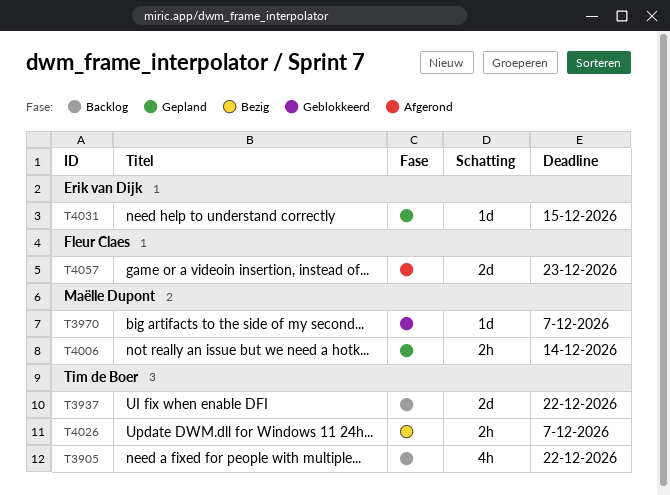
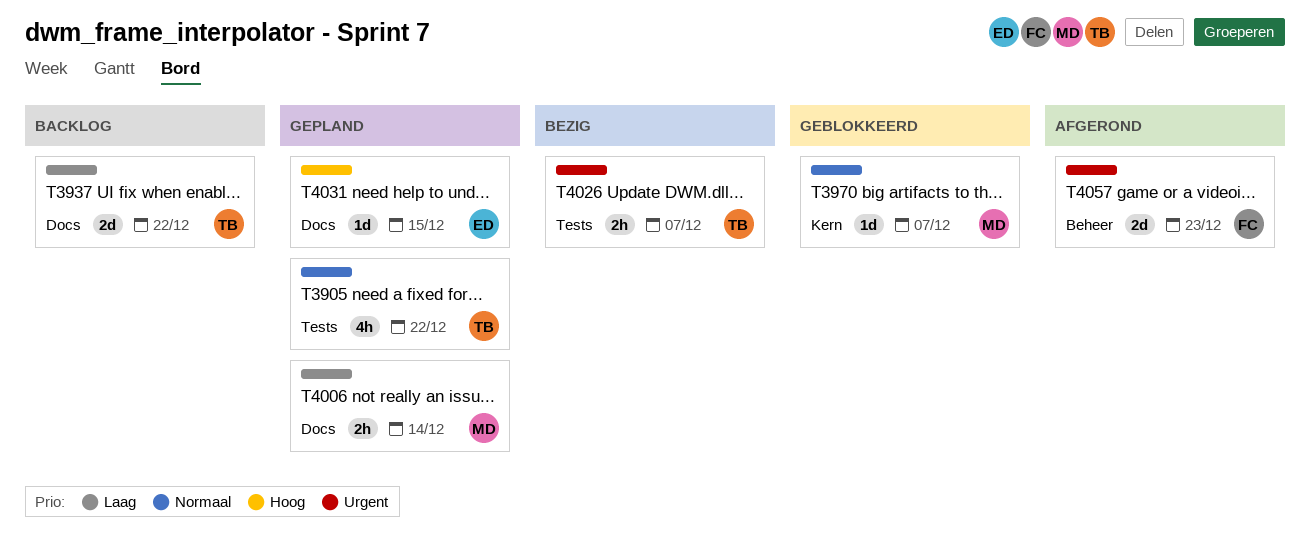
T3905, status: Backlog -> Gepland

